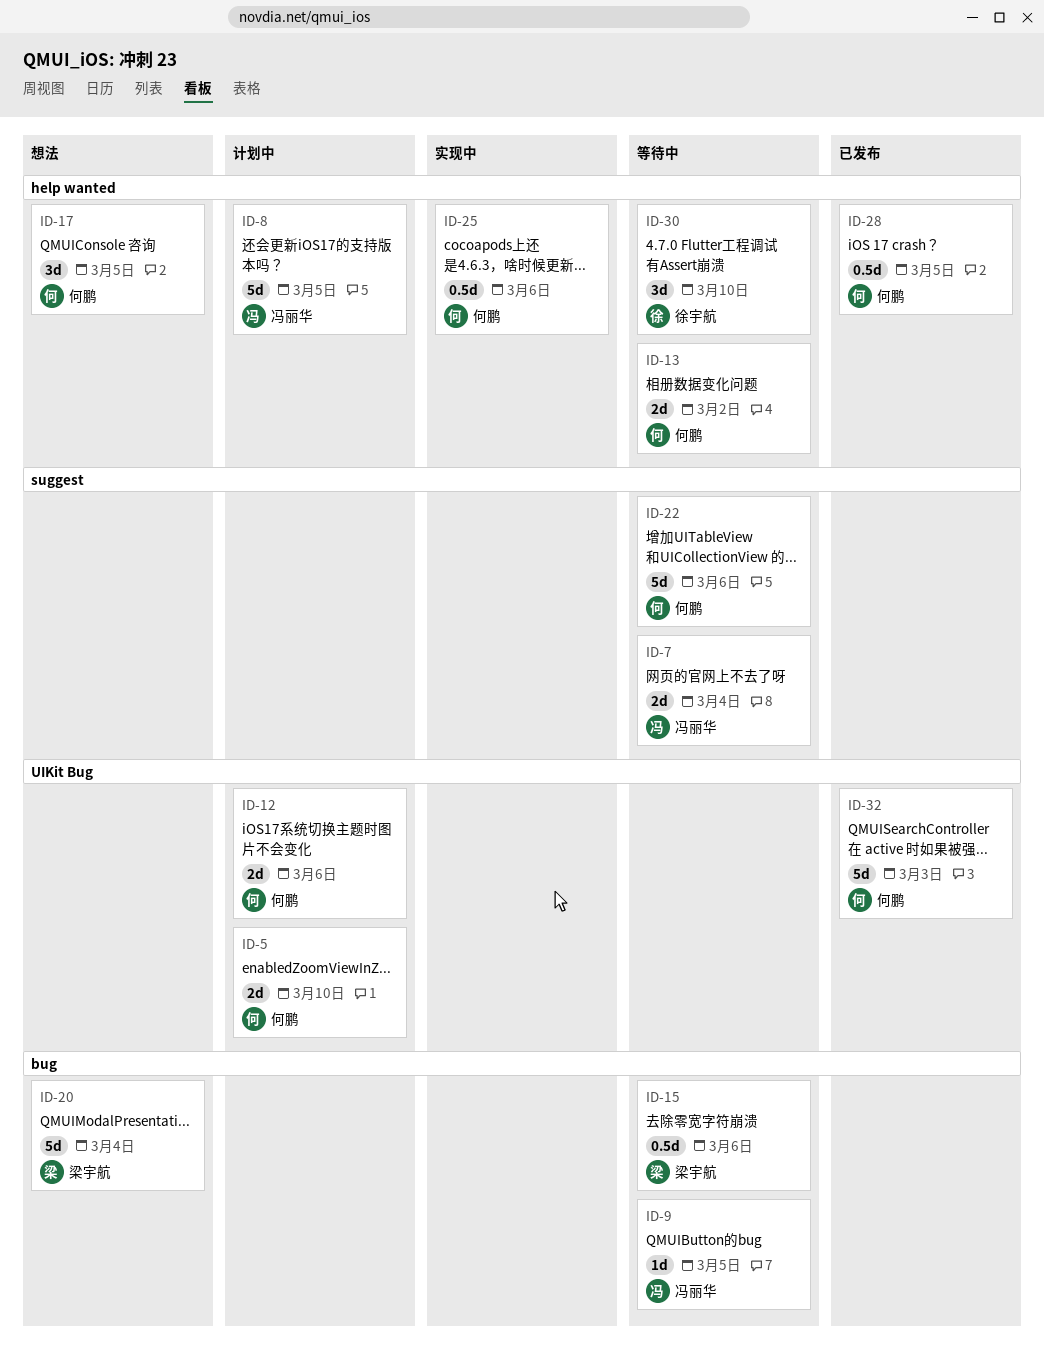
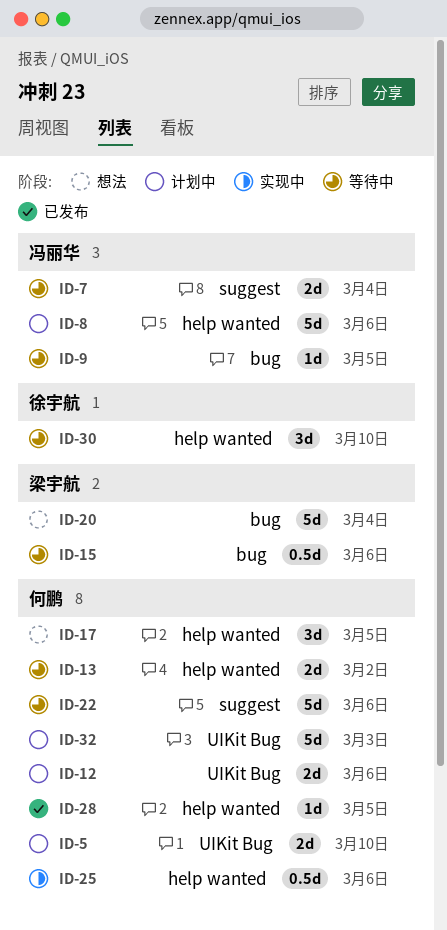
ID-8, due: Mar 5 -> Mar 6
ID-28, estimate: 0.5d -> 1d
ID-32, status: 已发布 -> 计划中

